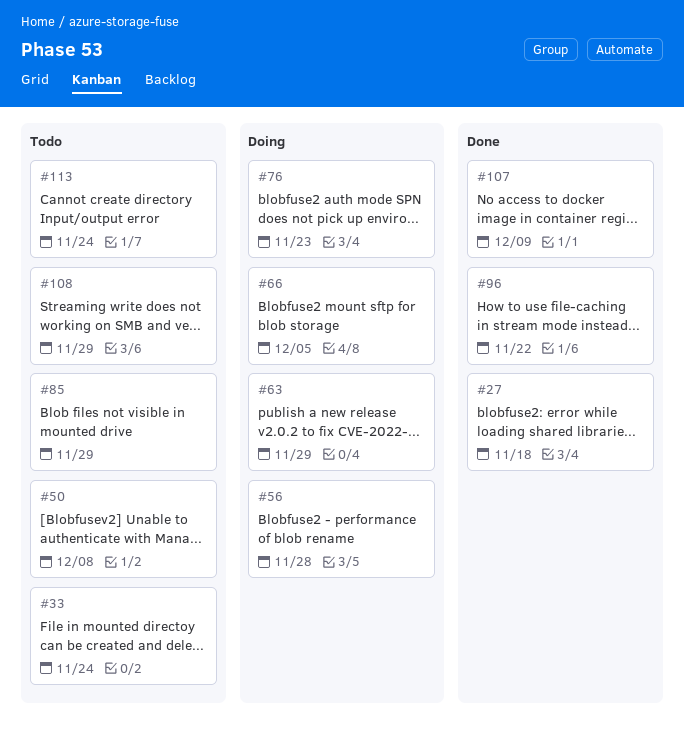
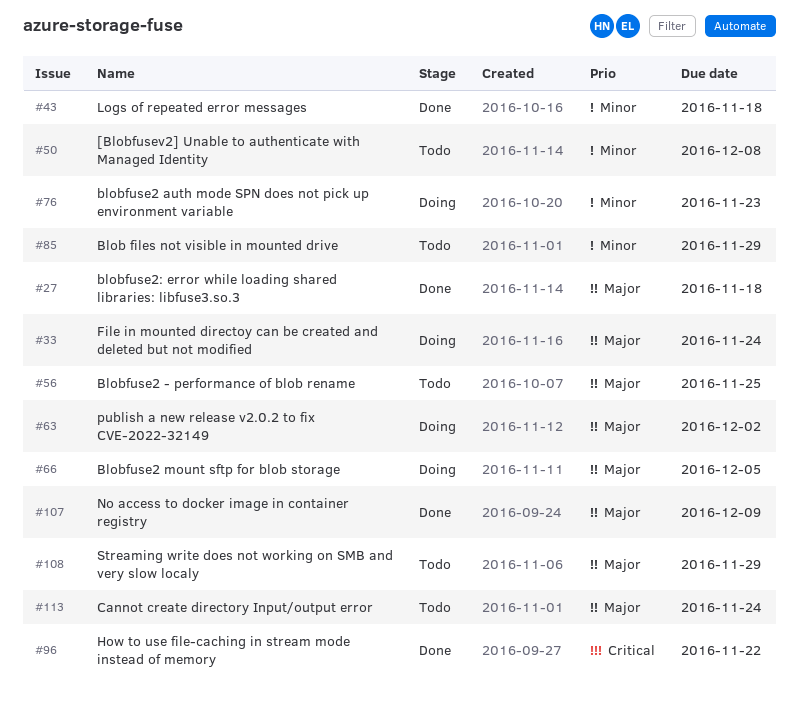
#33, status: Todo -> Doing
#43: none -> present
#56, status: Doing -> Todo
#56, due: Nov 28 -> Nov 25
#63, due: Nov 29 -> Dec 2

